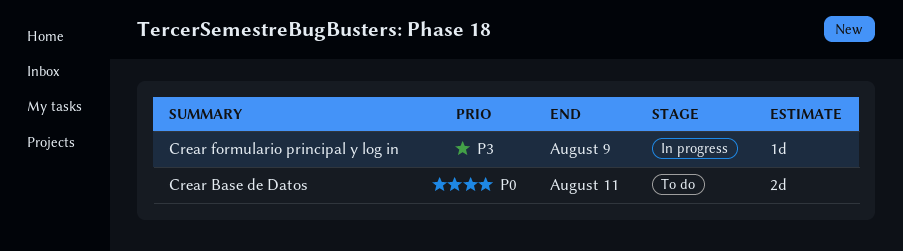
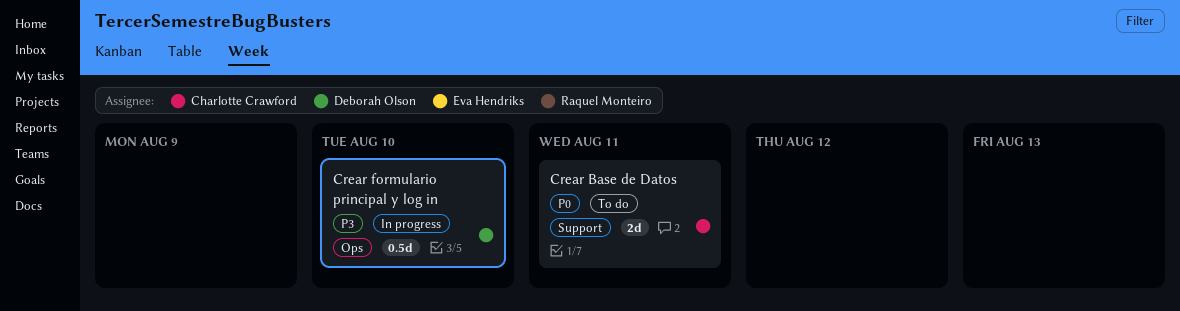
Crear formulario principal y log in, estimate: 1d -> 0.5d
Crear formulario principal y log in, due: Aug 9 -> Aug 10

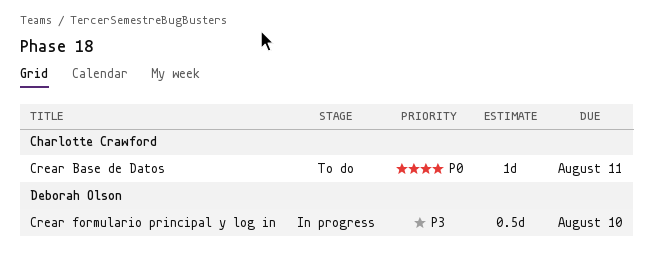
Crear Base de Datos, estimate: 2d -> 1d

